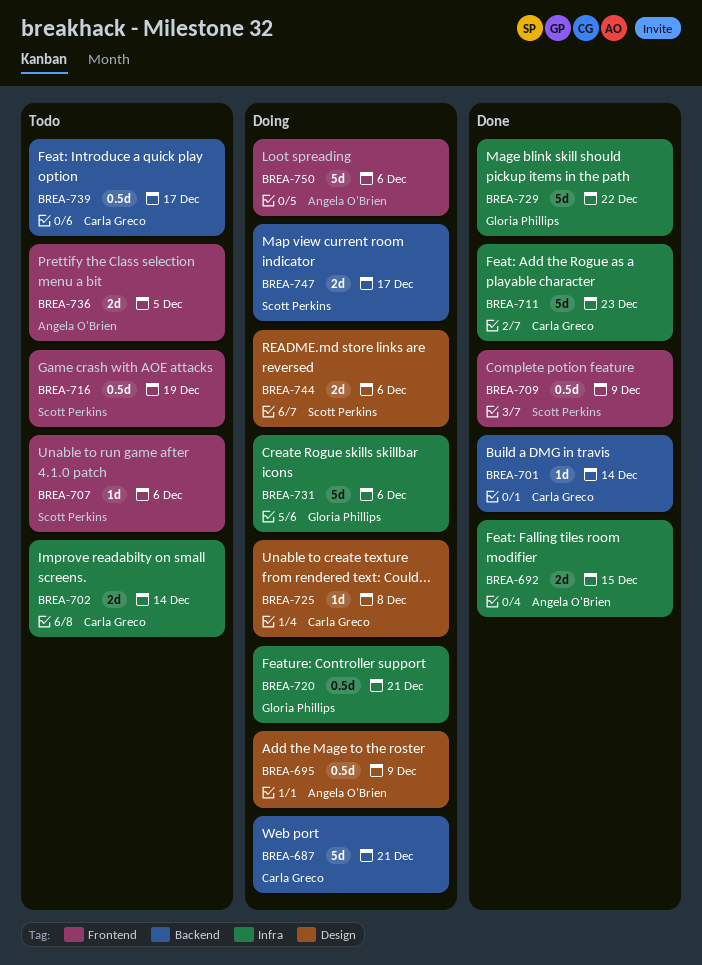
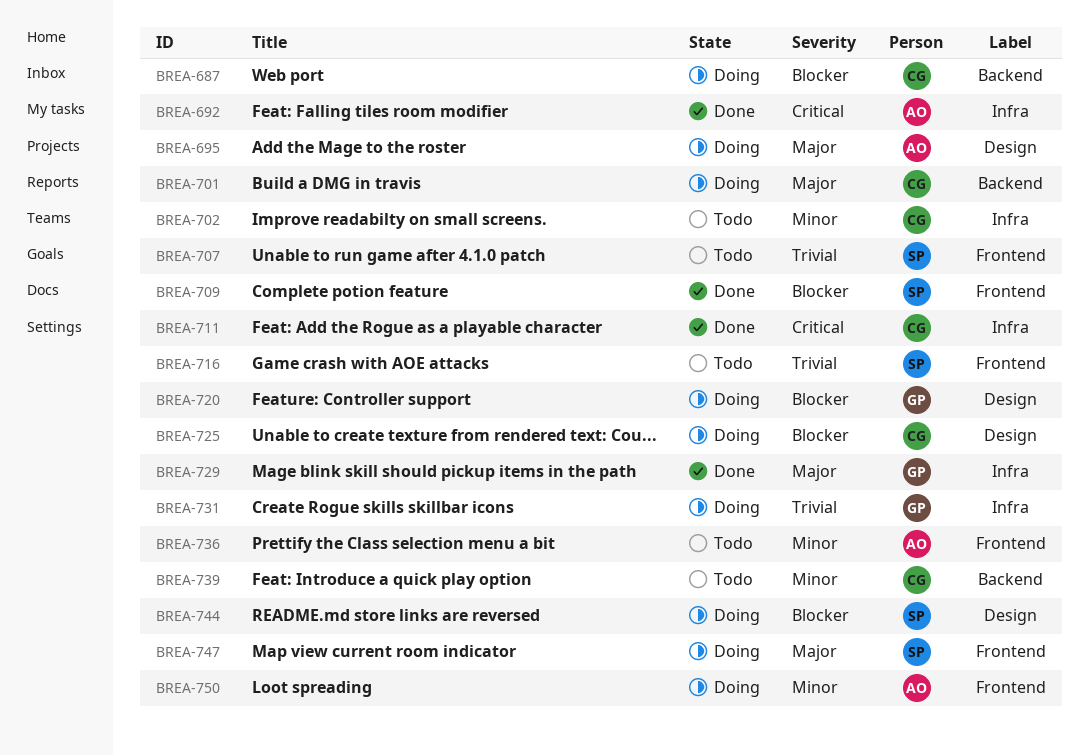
BREA-701, status: Done -> Doing
BREA-720, label: Infra -> Design
BREA-747, label: Backend -> Frontend

